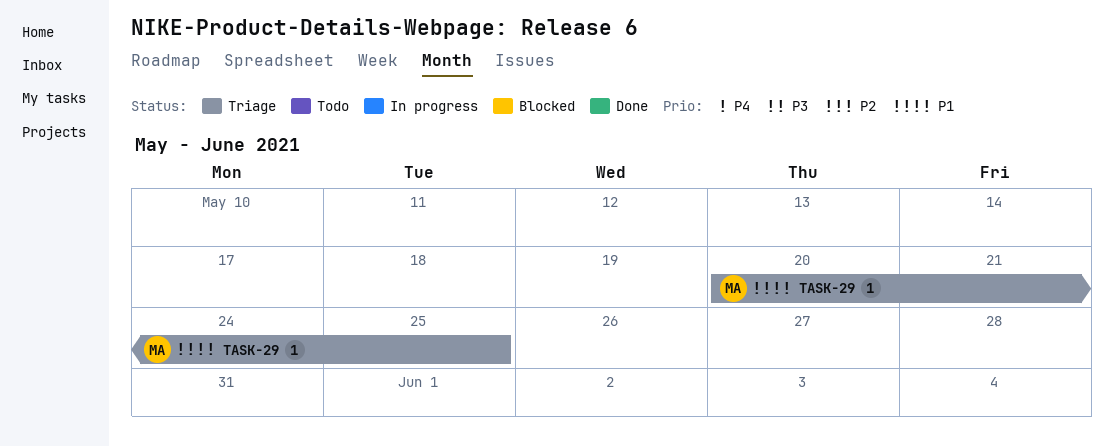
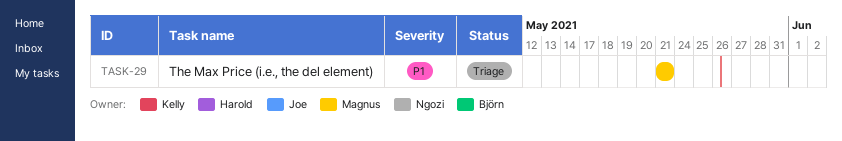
TASK-29, start: May 20 -> May 21
TASK-29, due: May 25 -> May 21

